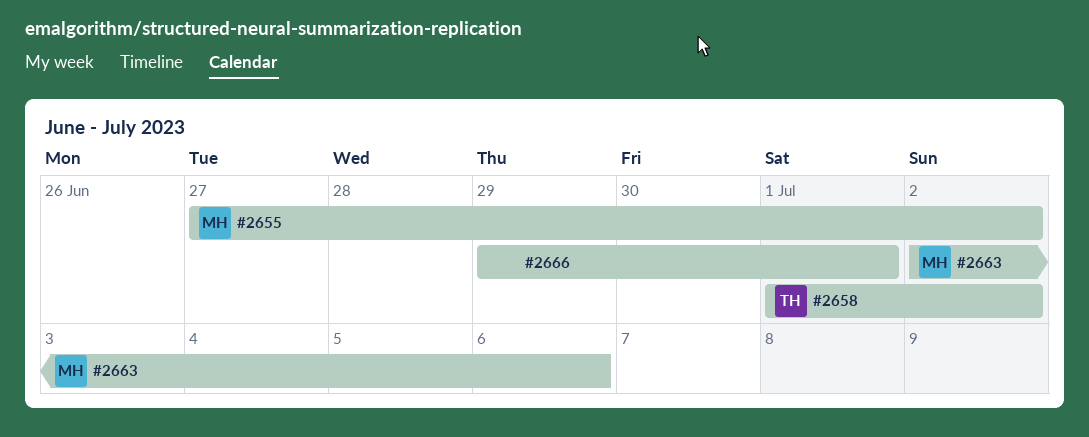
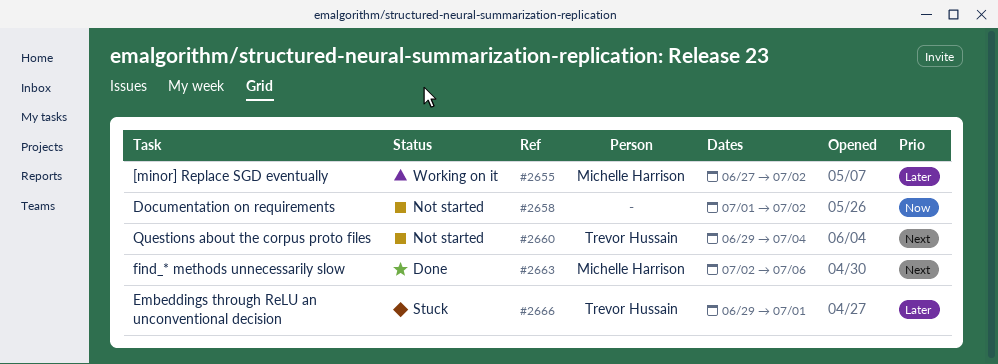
#2658, owner: Trevor Hussain -> none
#2660: none -> present
#2666, owner: none -> Trevor Hussain

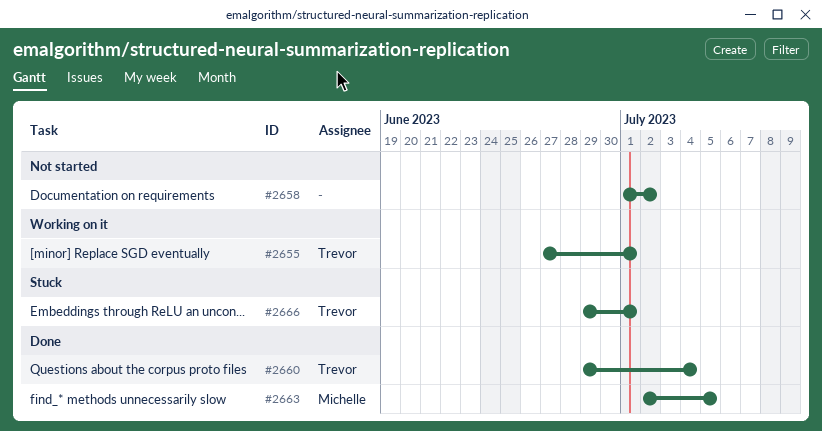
#2655, owner: Michelle Harrison -> Trevor Hussain
#2655, due: Jul 2 -> Jul 1
#2660, status: Not started -> Done
#2663, due: Jul 6 -> Jul 5

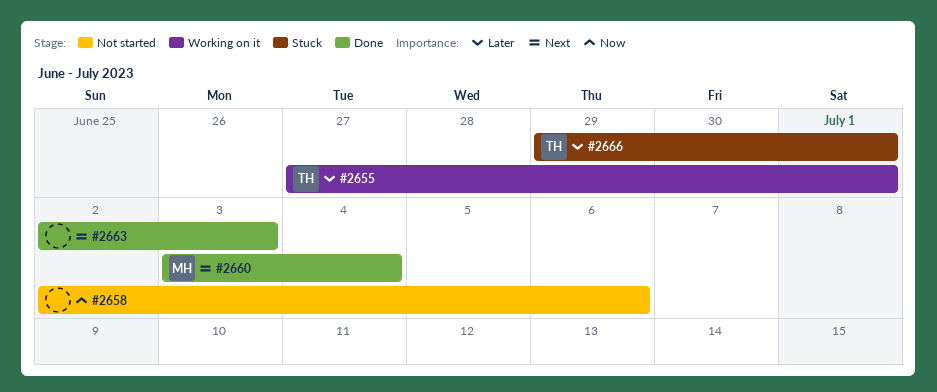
#2658, start: Jul 1 -> Jul 2
#2658, due: Jul 2 -> Jul 6
#2660, owner: Trevor -> Michelle
#2660, start: Jun 29 -> Jul 3
#2663, owner: Michelle -> none
#2663, due: Jul 5 -> Jul 3

